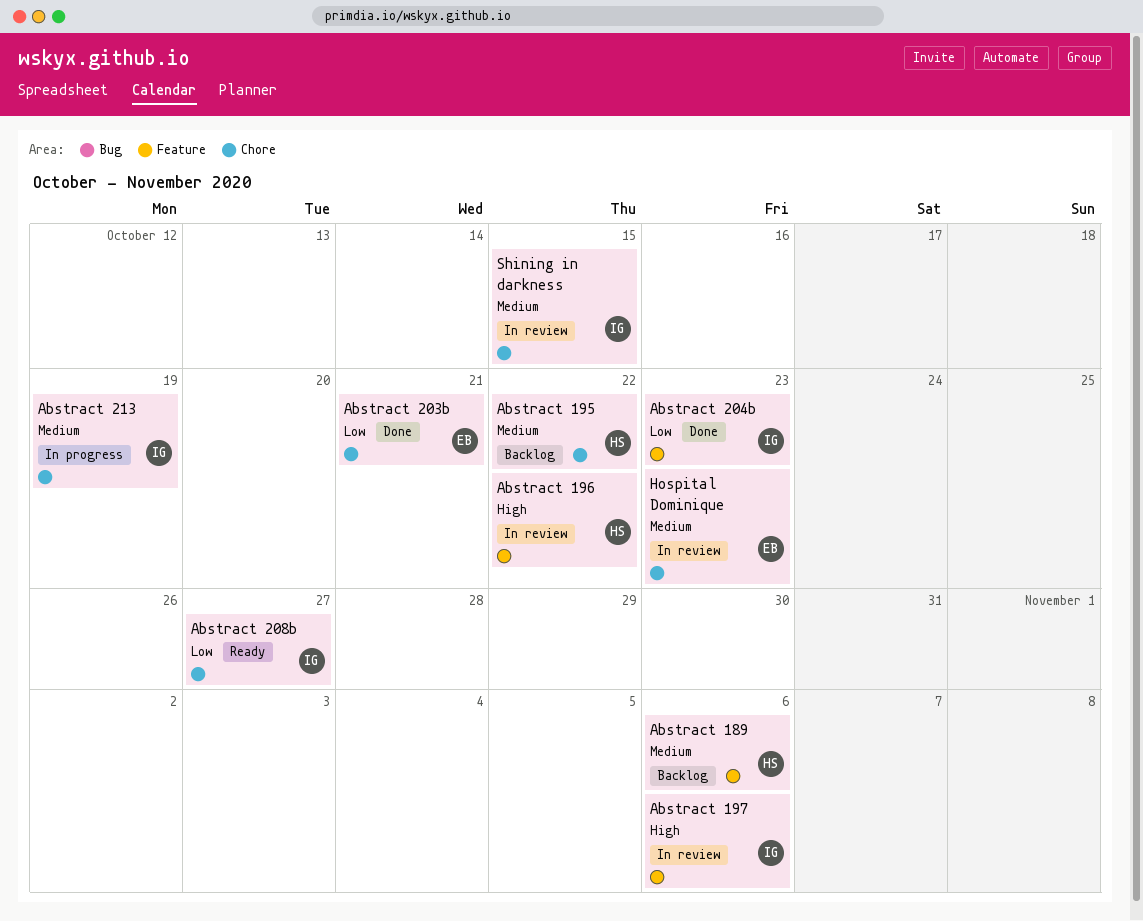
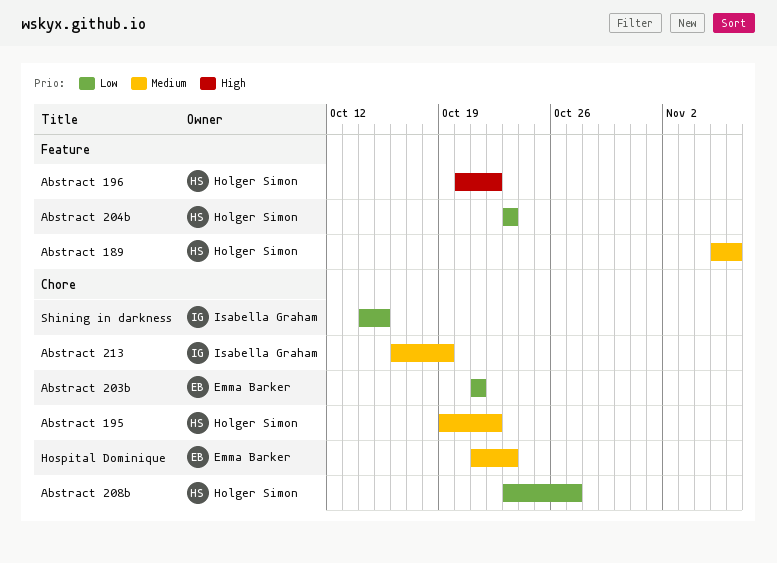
Abstract 197: present -> none
Abstract 204b, owner: Isabella Graham -> Holger Simon
Abstract 208b, owner: Isabella Graham -> Holger Simon
Shining in darkness, priority: Medium -> Low

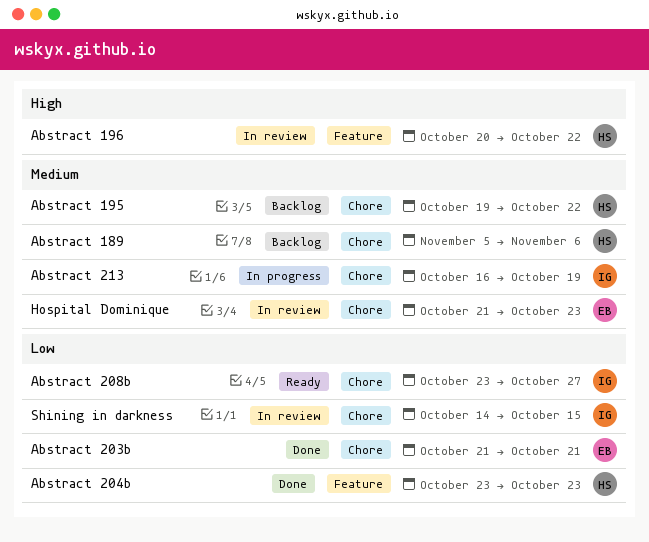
Abstract 189, label: Feature -> Chore
Abstract 208b, owner: Holger Simon -> Isabella Graham

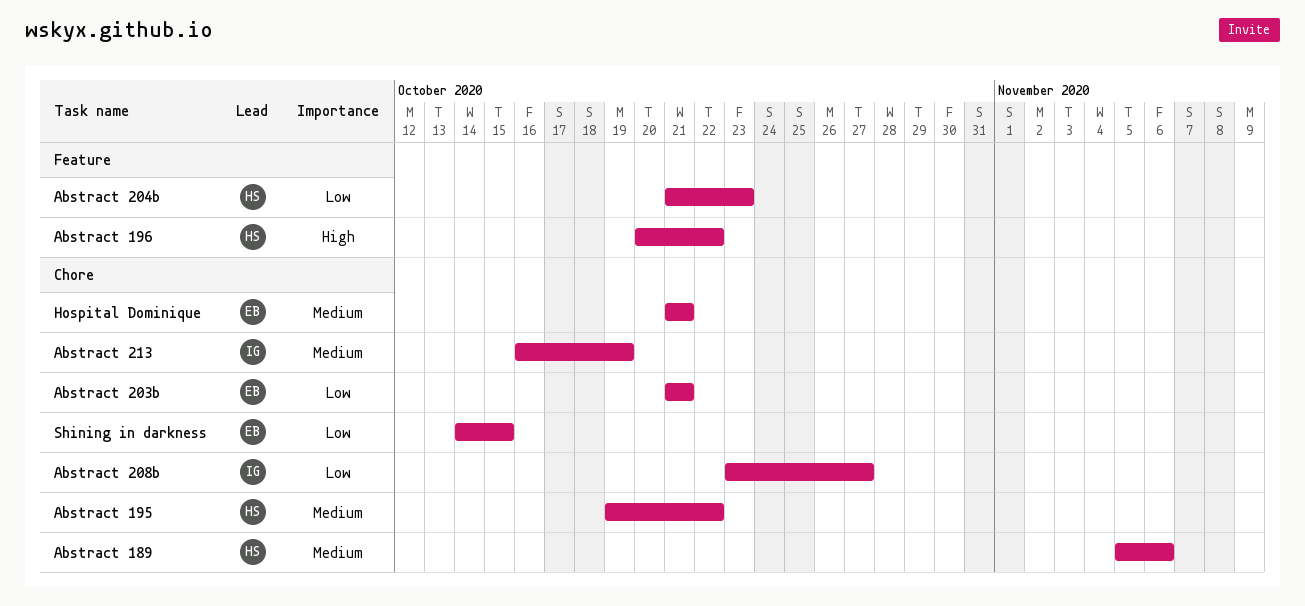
Abstract 204b, start: Oct 23 -> Oct 21
Hospital Dominique, due: Oct 23 -> Oct 21
Shining in darkness, owner: IG -> EB

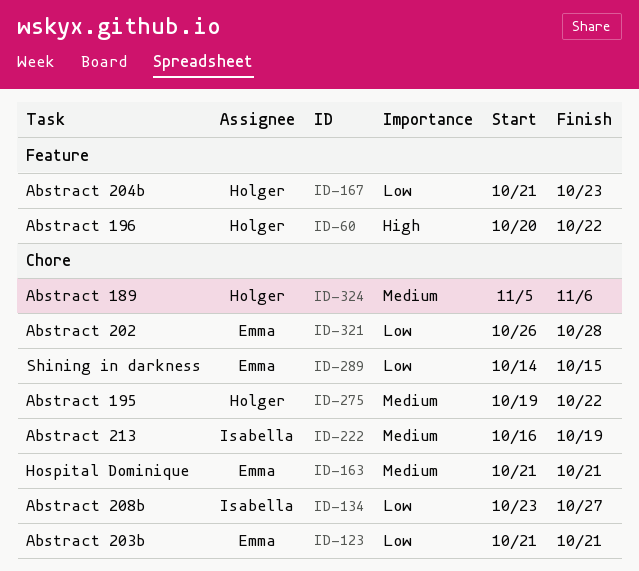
Abstract 202: none -> present

